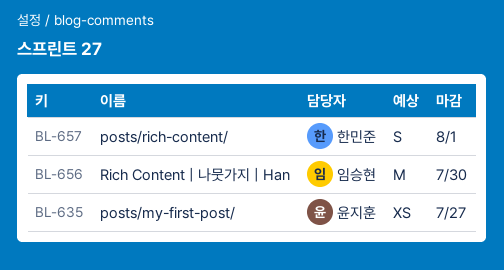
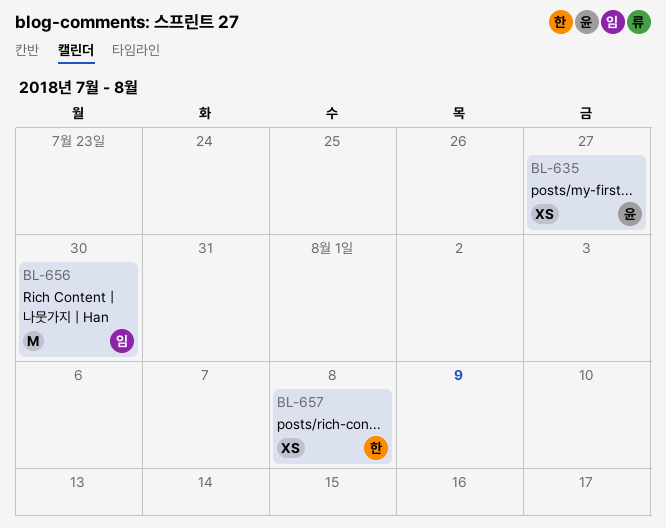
BL-657, estimate: S -> XS
BL-657, due: Aug 1 -> Aug 8

